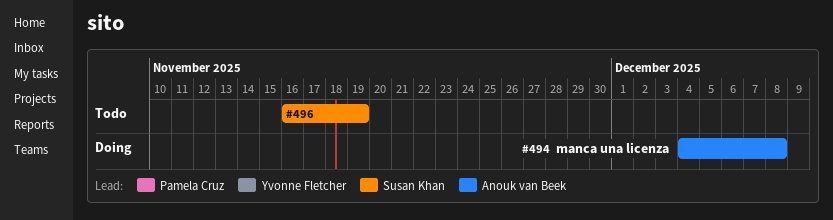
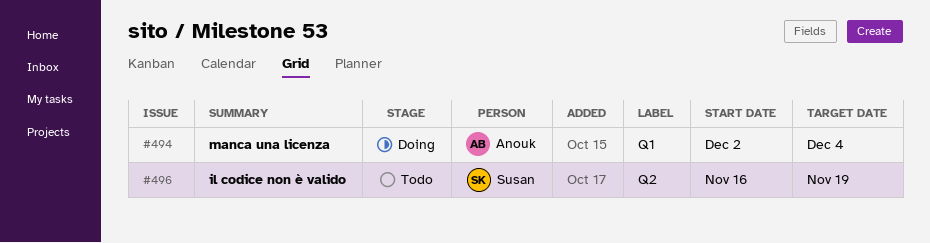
#494, start: Dec 4 -> Dec 2
#494, due: Dec 8 -> Dec 4

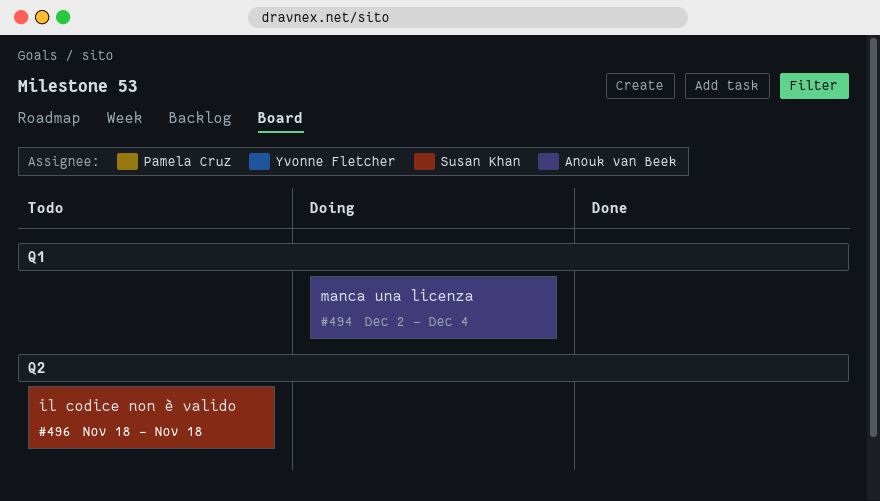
#496, start: Nov 16 -> Nov 18
#496, due: Nov 19 -> Nov 18

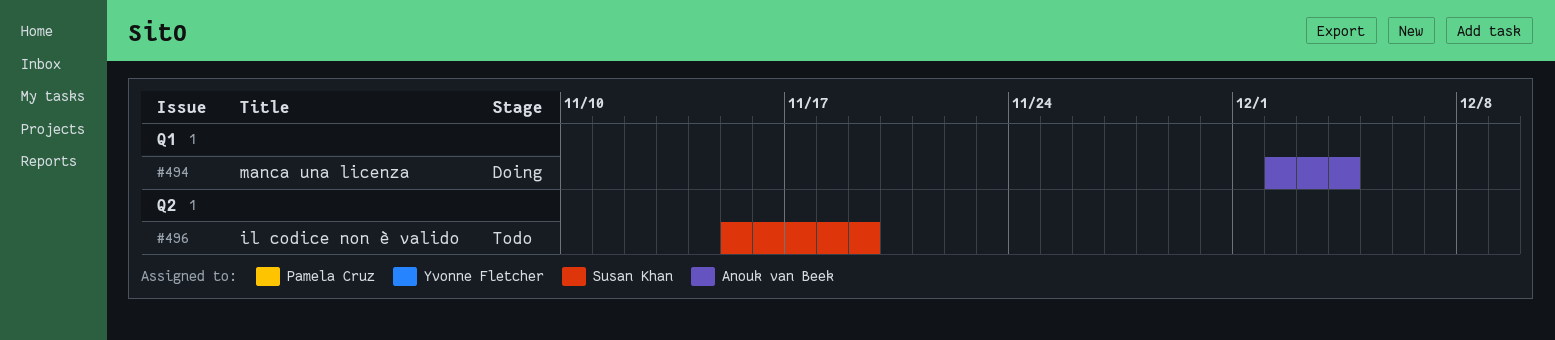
#496, start: Nov 18 -> Nov 15
#496, due: Nov 18 -> Nov 19

